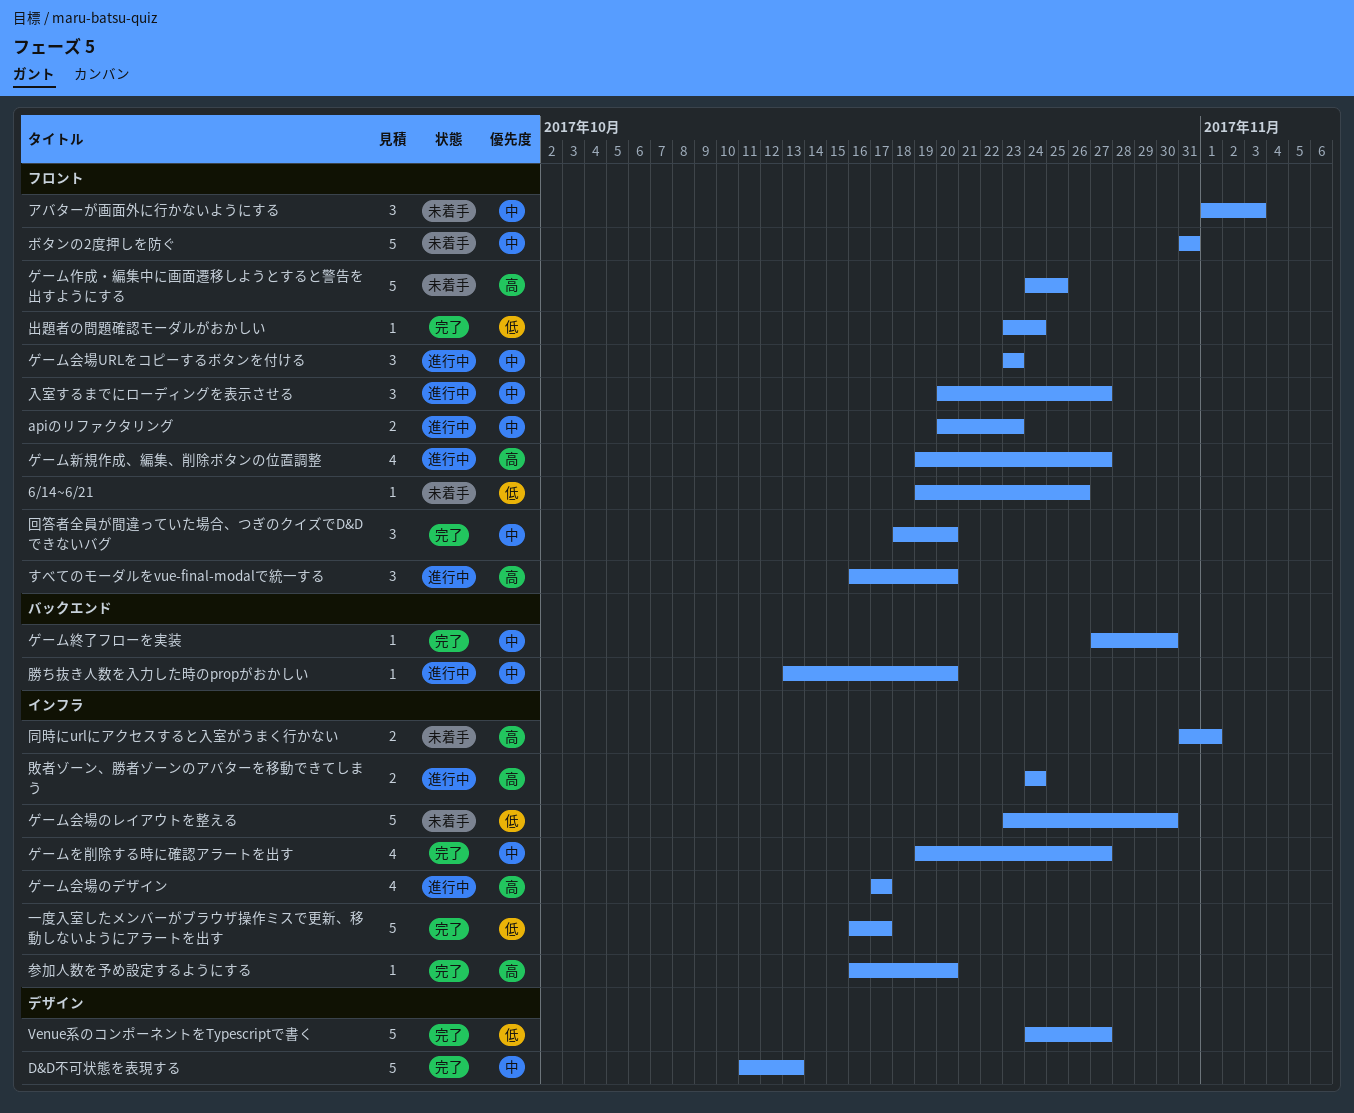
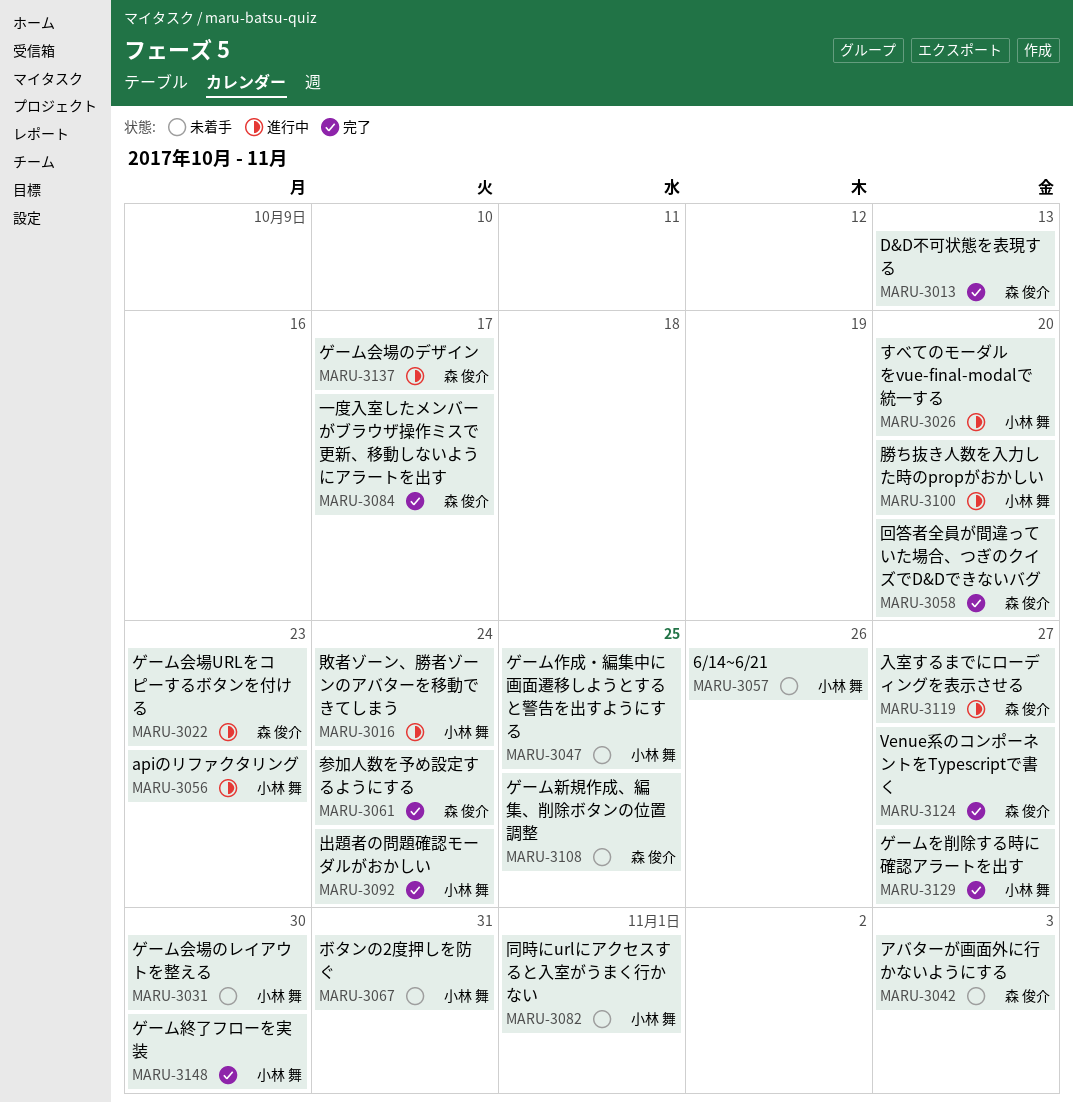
ゲーム新規作成、編集、削除ボタンの位置調整, status: 進行中 -> 未着手
ゲーム新規作成、編集、削除ボタンの位置調整, due: Oct 27 -> Oct 25
参加人数を予め設定するようにする, due: Oct 20 -> Oct 24

